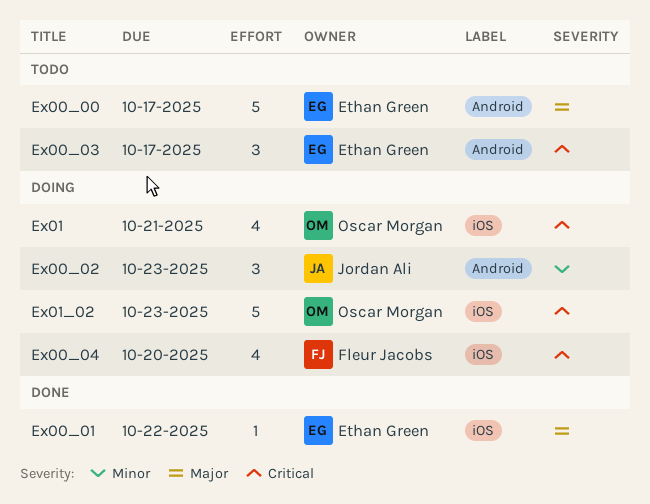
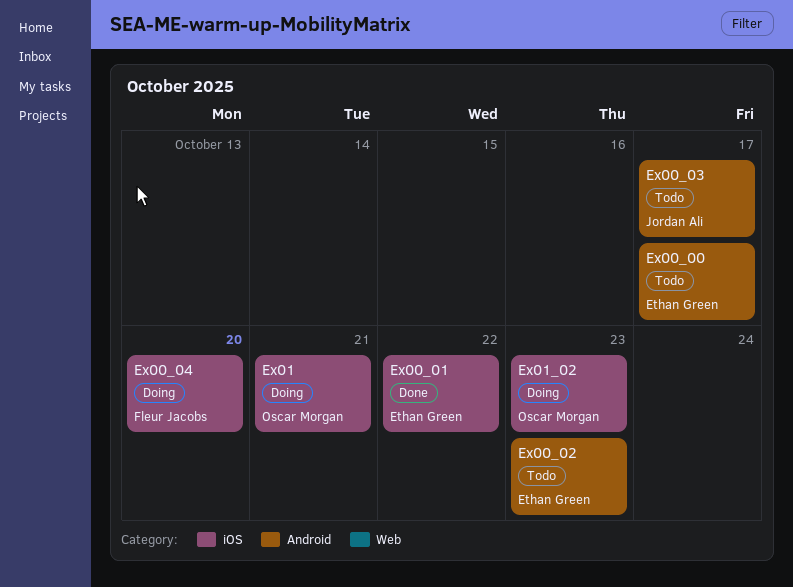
Ex00_02, status: Doing -> Todo
Ex00_02, owner: Jordan Ali -> Ethan Green
Ex00_03, owner: Ethan Green -> Jordan Ali

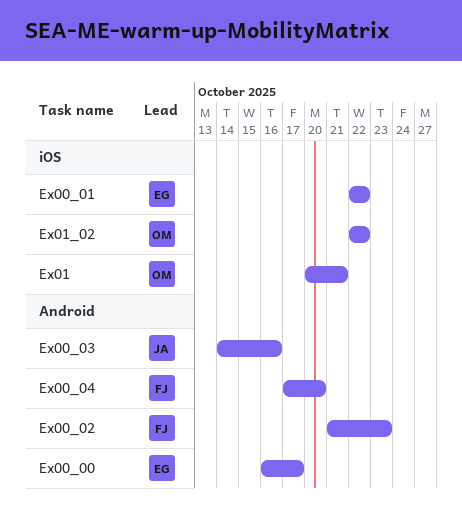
Ex00_02, owner: Ethan Green -> Fleur Jacobs
Ex00_03, due: Oct 17 -> Oct 16
Ex00_04, label: iOS -> Android
Ex01_02, due: Oct 23 -> Oct 22

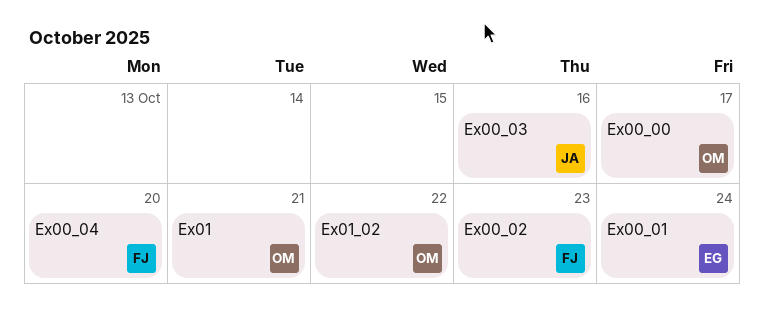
Ex00_00, owner: EG -> OM
Ex00_01, due: Oct 22 -> Oct 24

